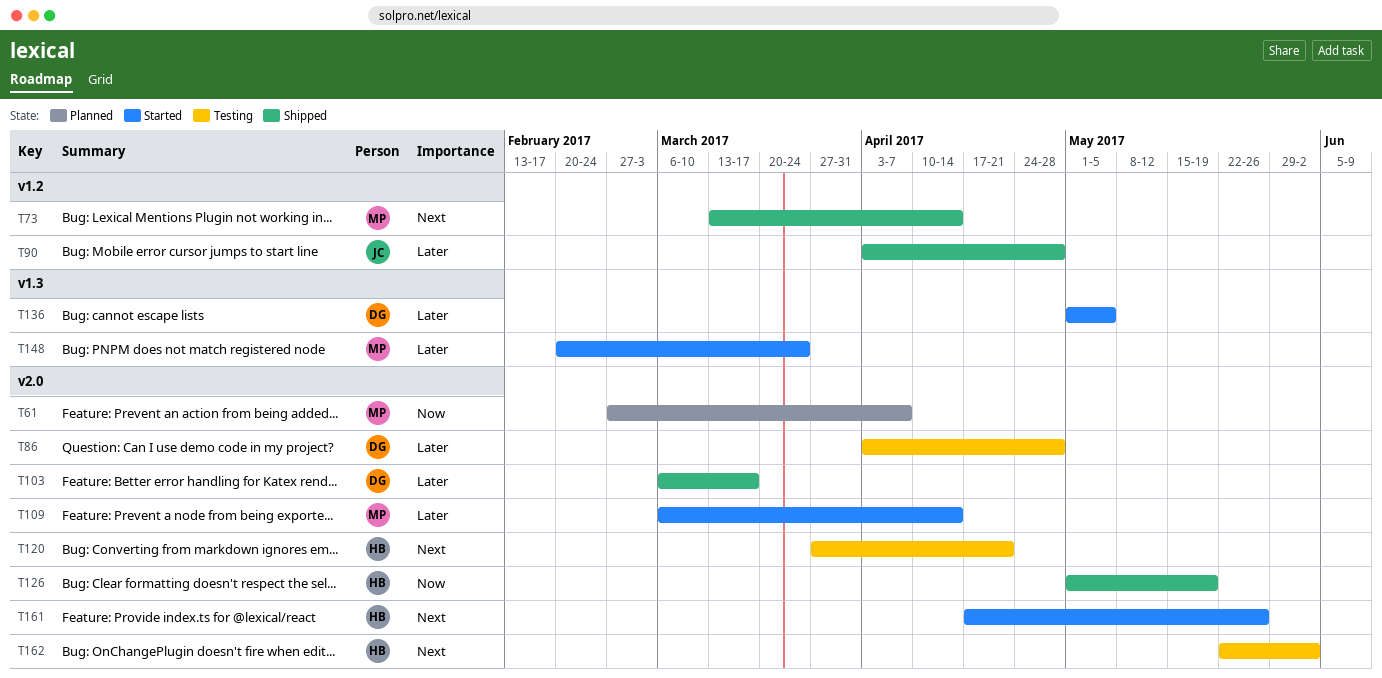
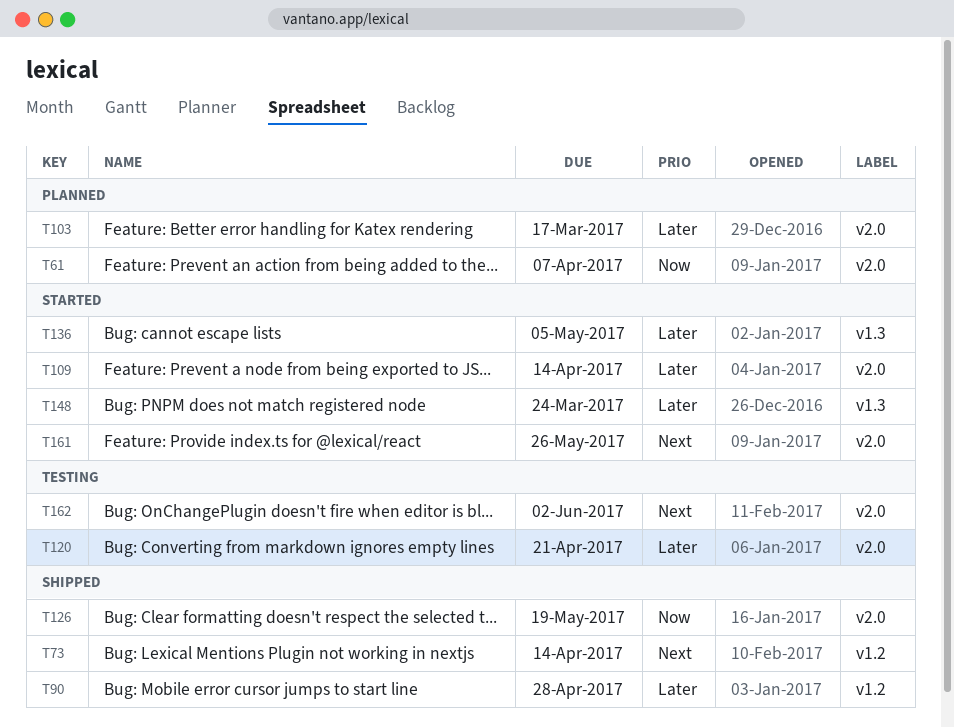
T86: present -> none
T103, status: Shipped -> Planned
T120, priority: Next -> Later

